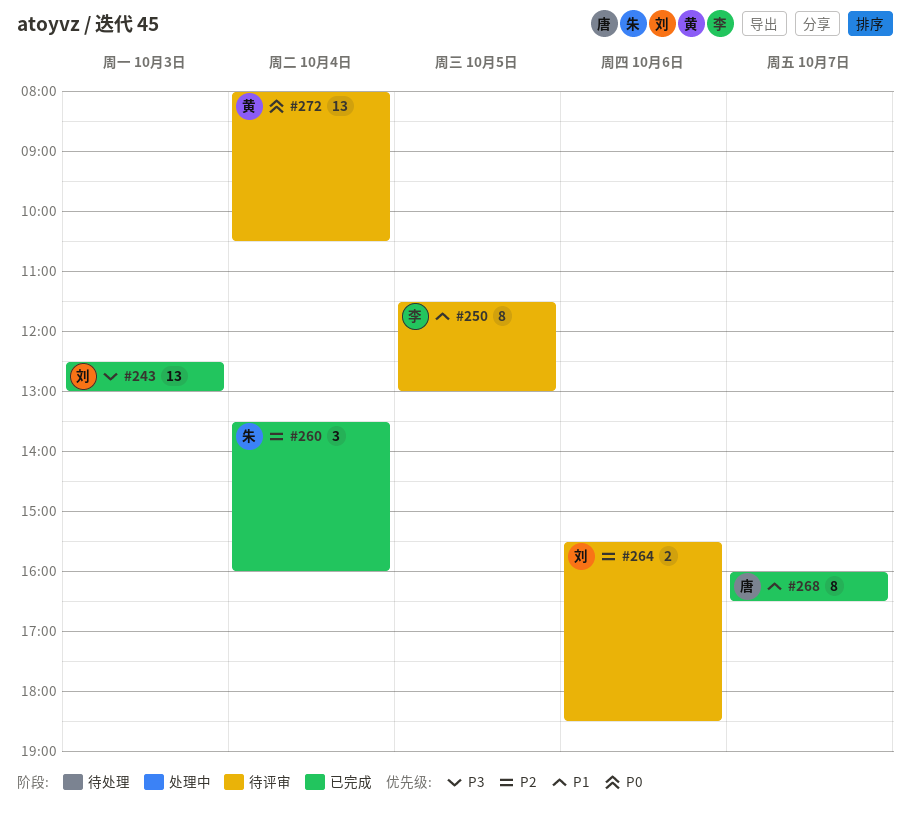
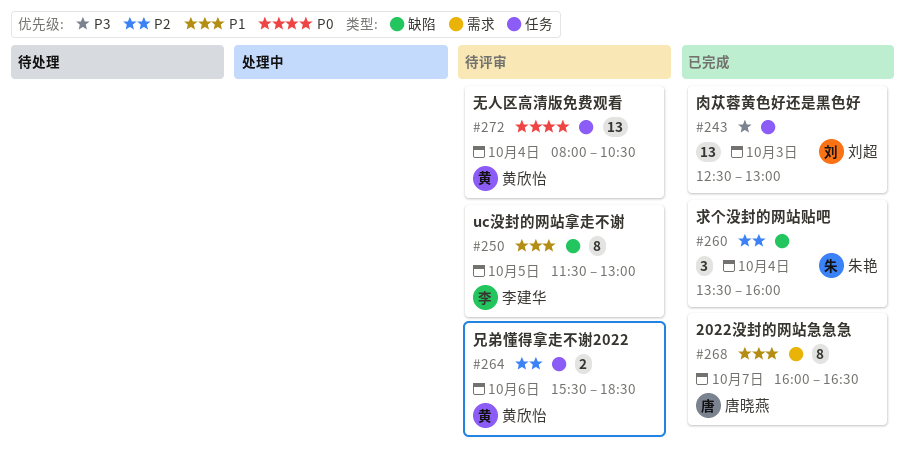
#264, owner: 刘超 -> 黄欣怡

